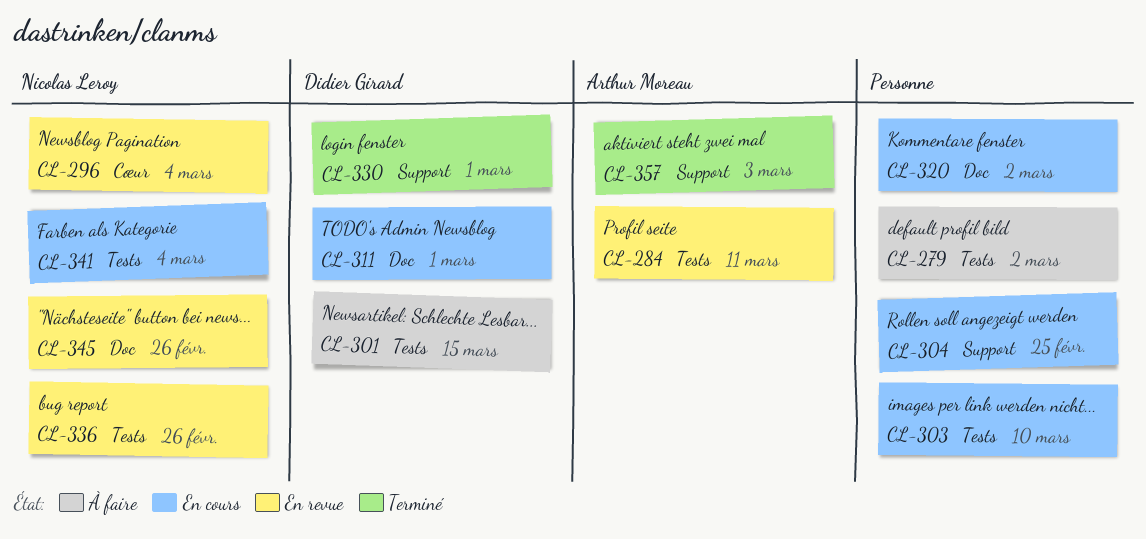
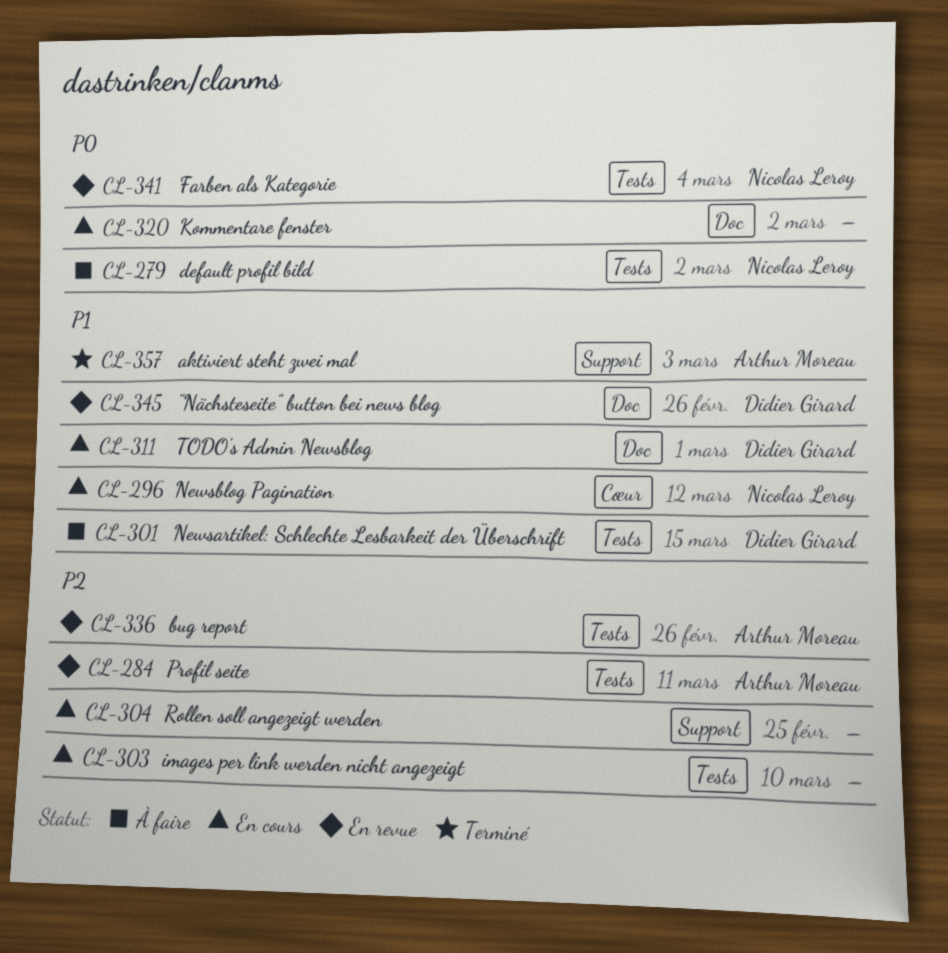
CL-279, owner: none -> Nicolas Leroy
CL-296, status: En revue -> En cours
CL-296, due: Mar 4 -> Mar 12
CL-330: present -> none
CL-336, owner: Nicolas Leroy -> Arthur Moreau
CL-341, status: En cours -> En revue
CL-345, owner: Nicolas Leroy -> Didier Girard

